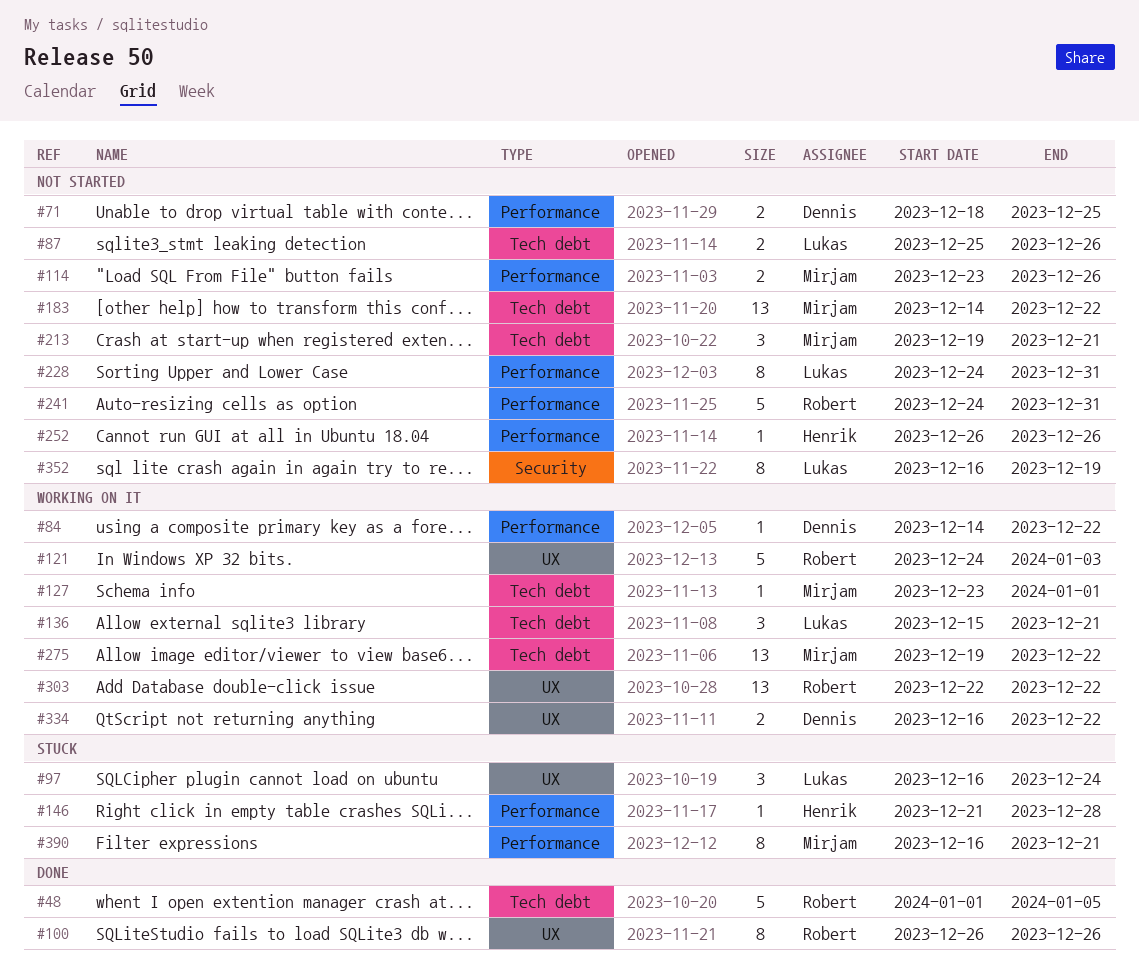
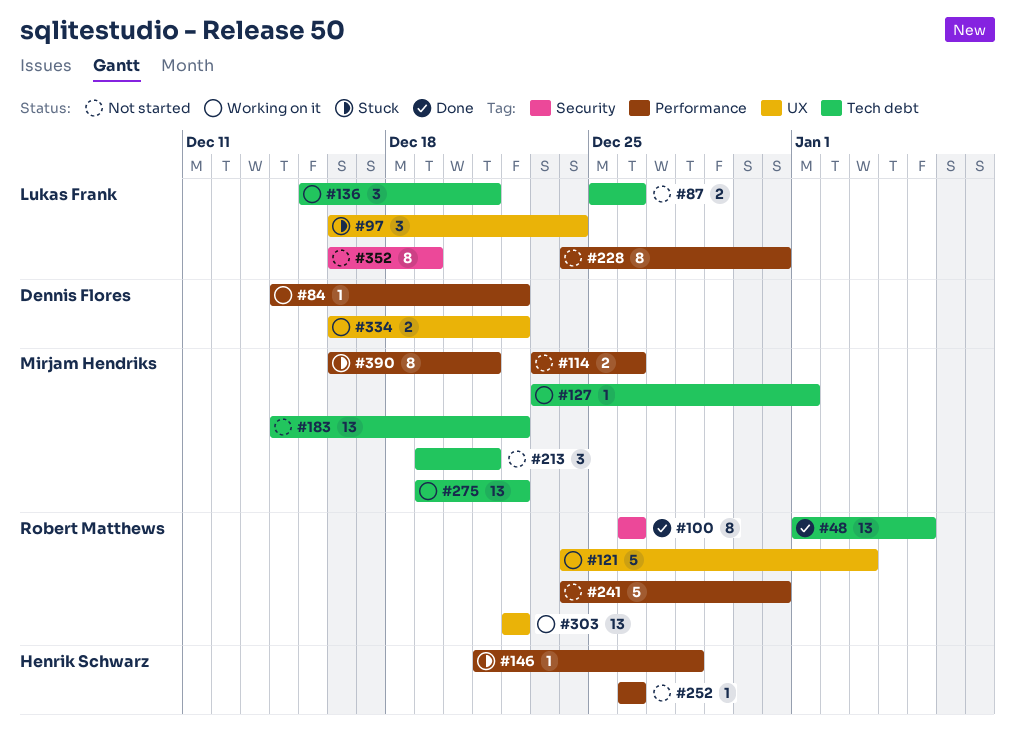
#48, estimate: 5 -> 13
#71: present -> none
#100, label: UX -> Security

